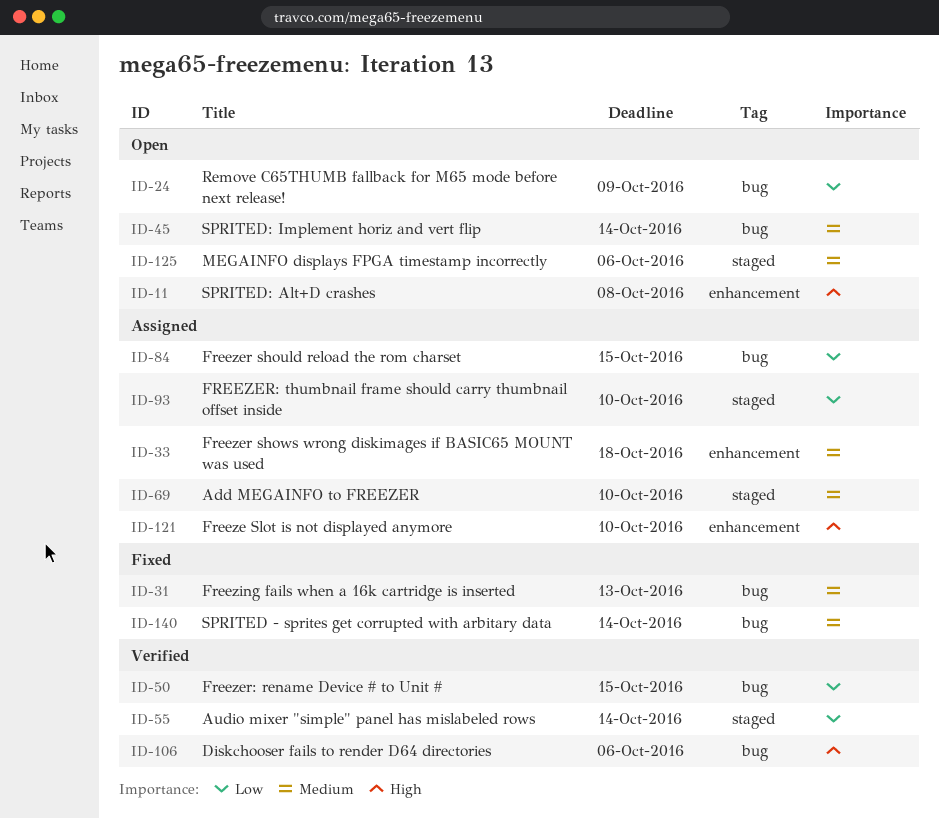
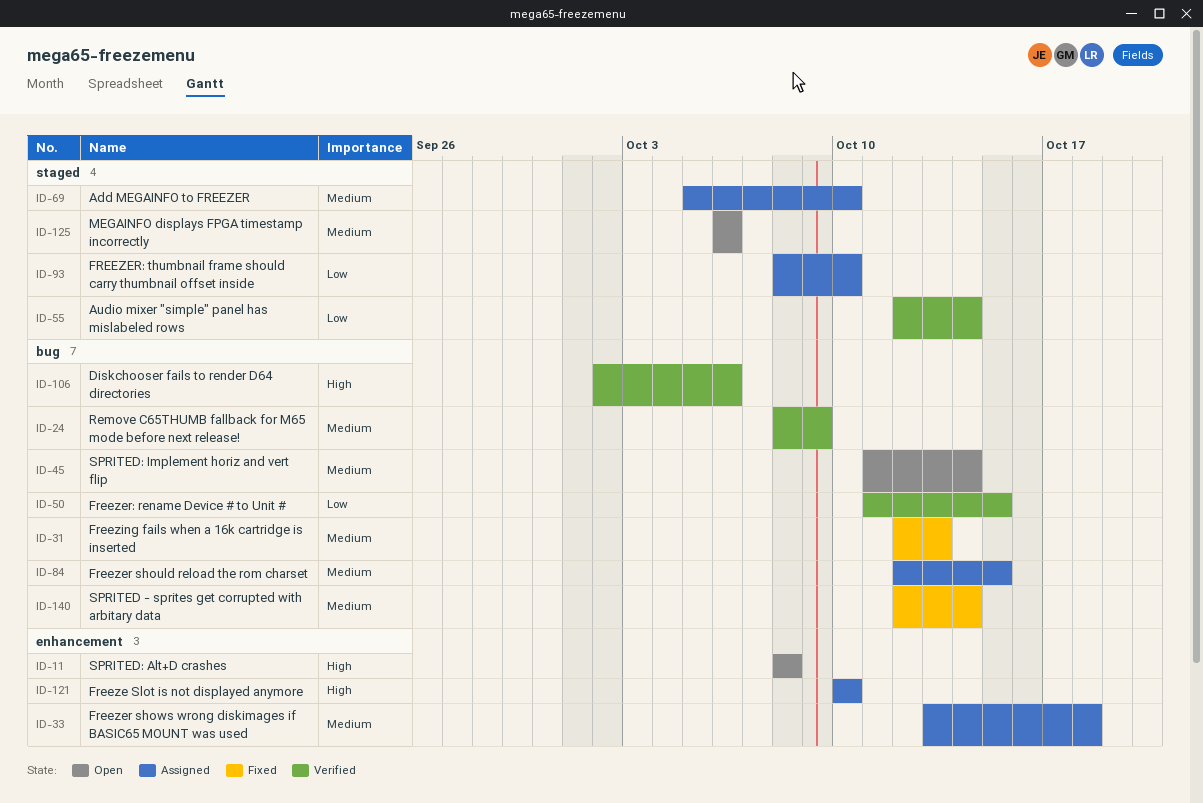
ID-24, status: Open -> Verified
ID-24, priority: Low -> Medium
ID-84, priority: Low -> Medium

